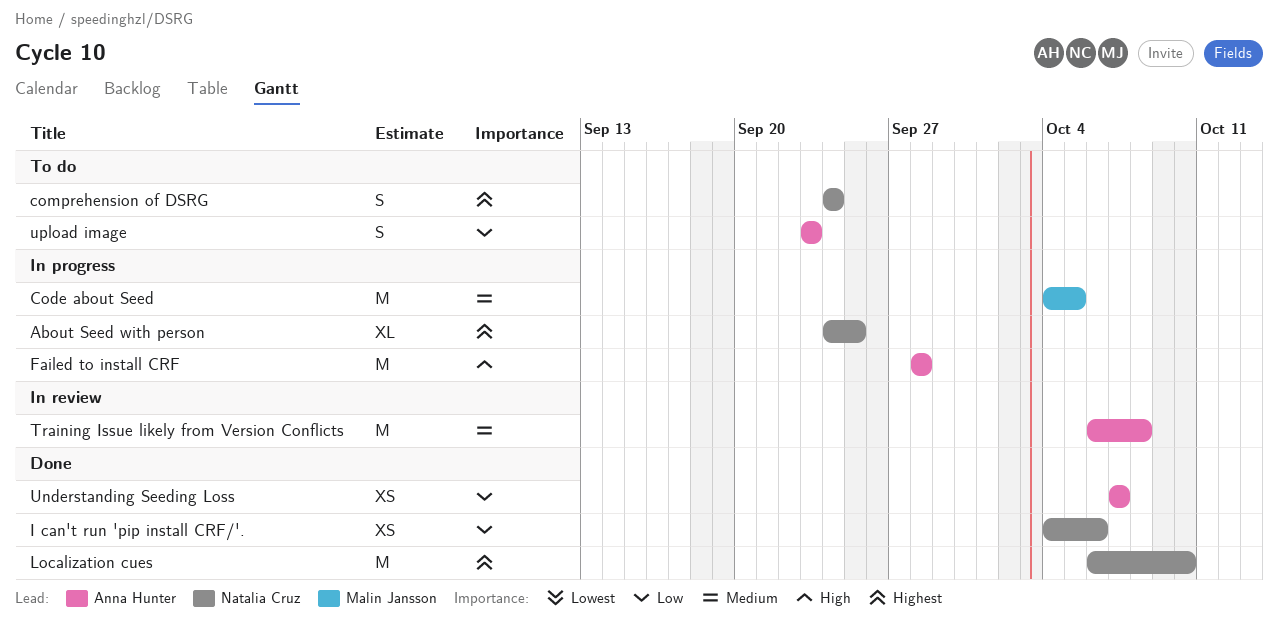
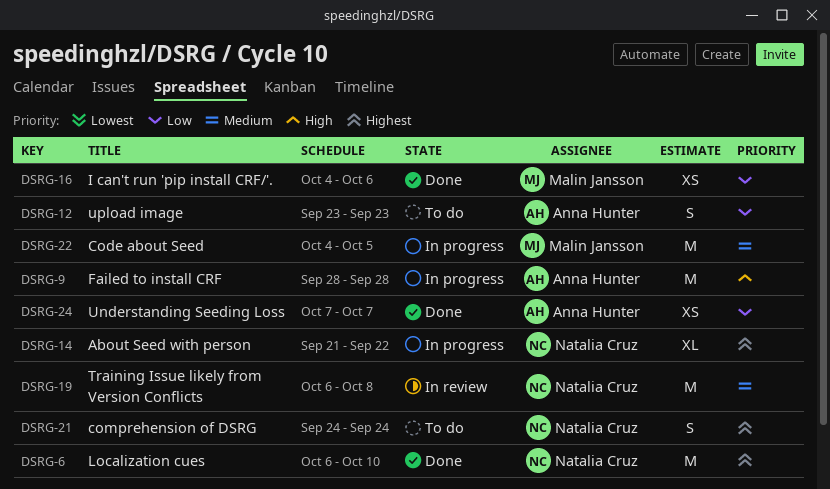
About Seed with person, start: Sep 24 -> Sep 21
About Seed with person, due: Sep 25 -> Sep 22
I can't run 'pip install CRF/'., owner: Natalia Cruz -> Malin Jansson
Training Issue likely from Version Conflicts, owner: Anna Hunter -> Natalia Cruz

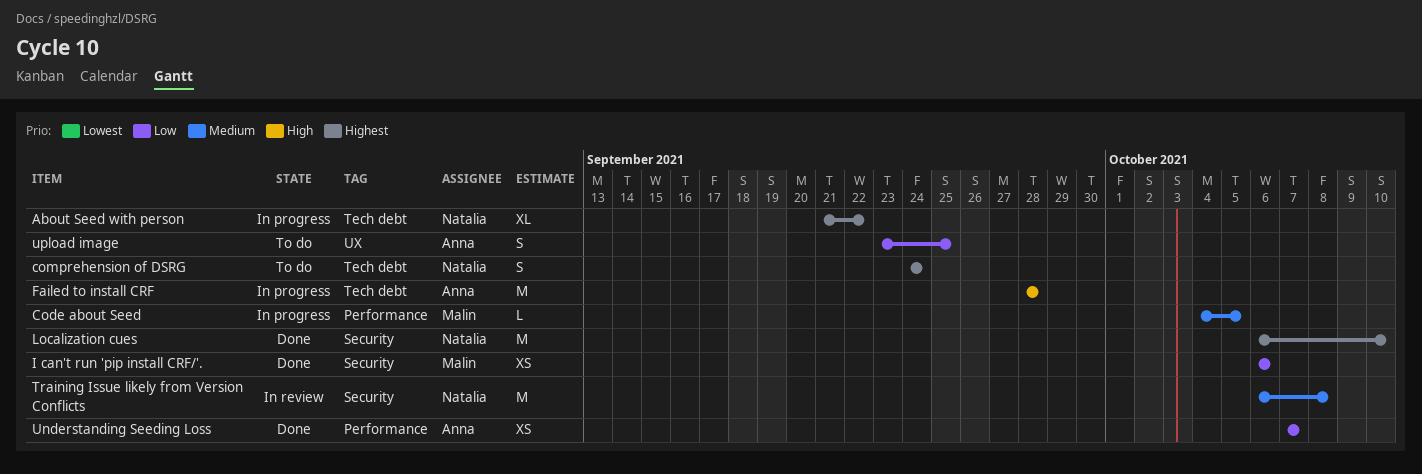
Code about Seed, estimate: M -> L
I can't run 'pip install CRF/'., start: Oct 4 -> Oct 6
upload image, due: Sep 23 -> Sep 25

